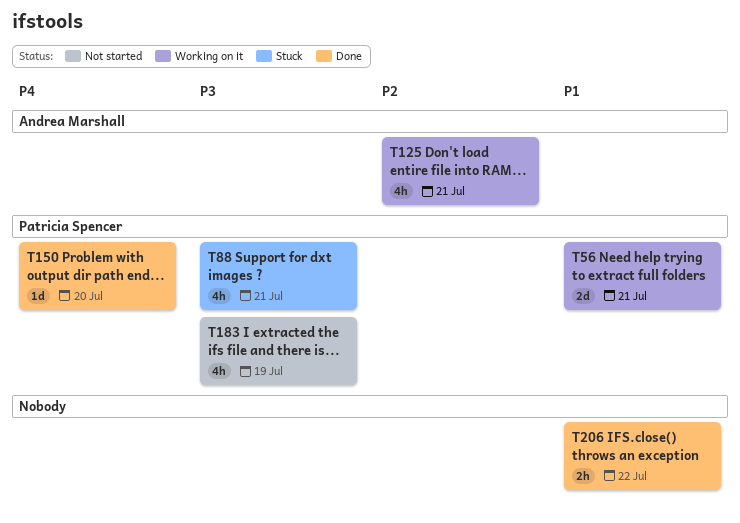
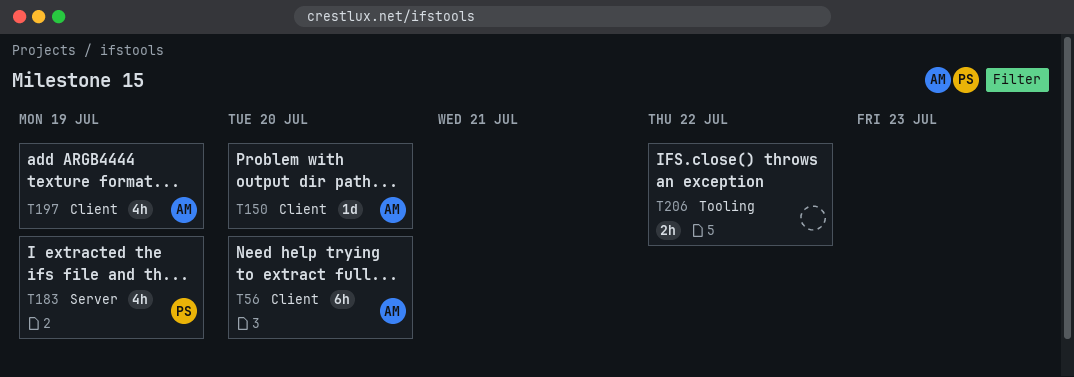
T56, owner: Patricia Spencer -> Andrea Marshall
T56, estimate: 2d -> 6h
T56, due: Jul 21 -> Jul 20
T88: present -> none
T125: present -> none
T150, owner: Patricia Spencer -> Andrea Marshall
T197: none -> present

